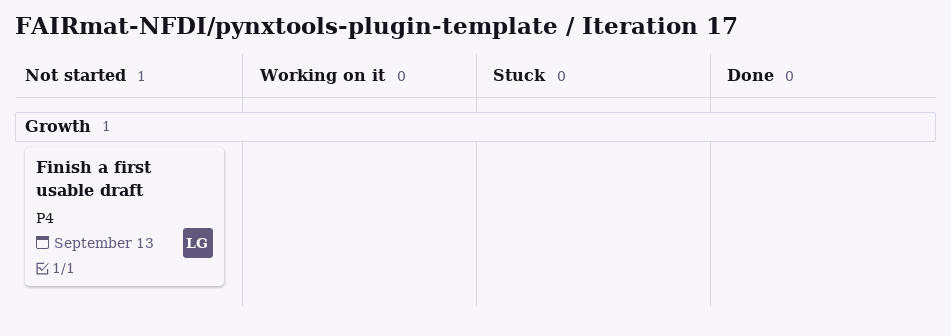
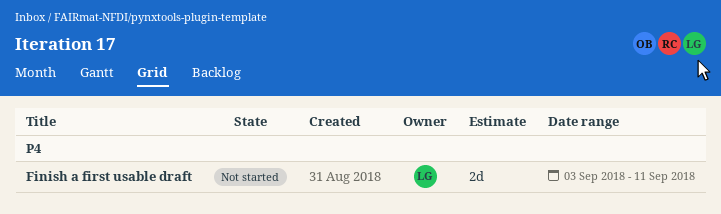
Finish a first usable draft, due: Sep 13 -> Sep 11

